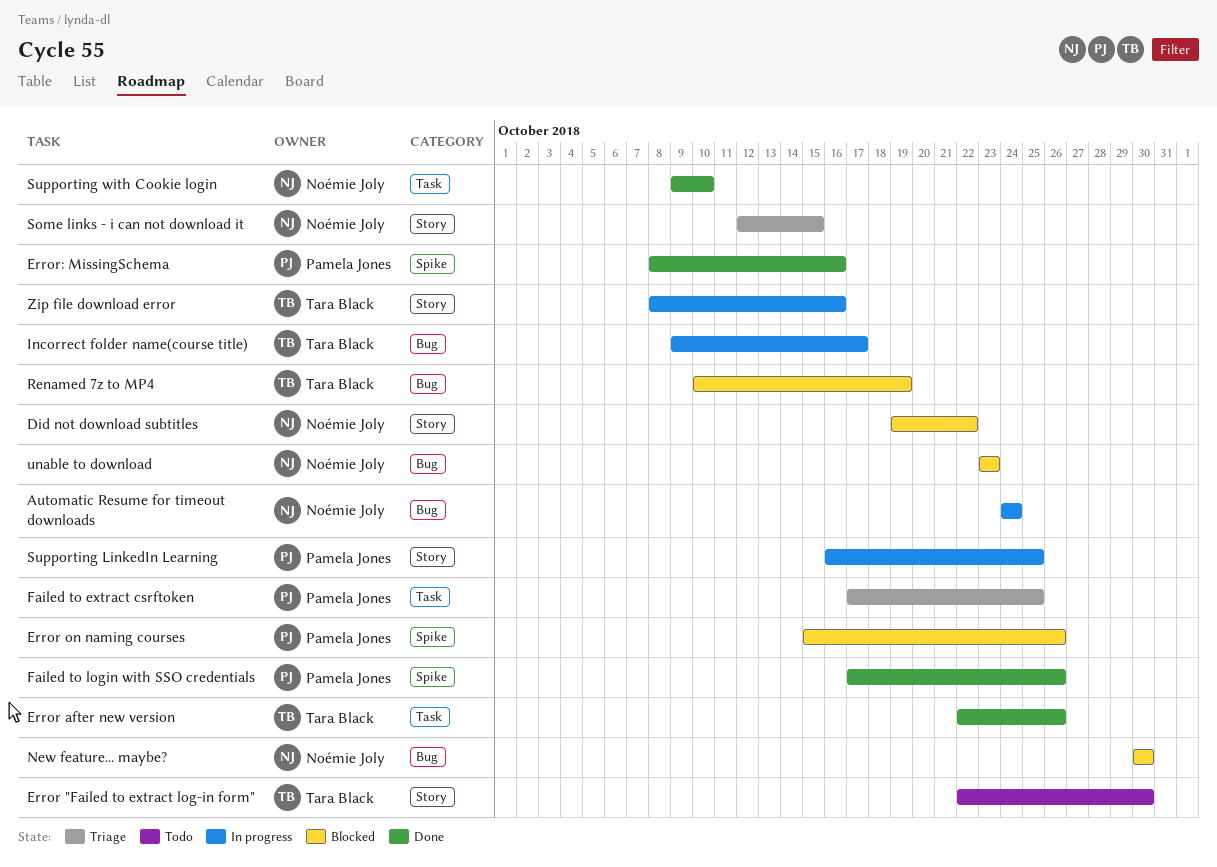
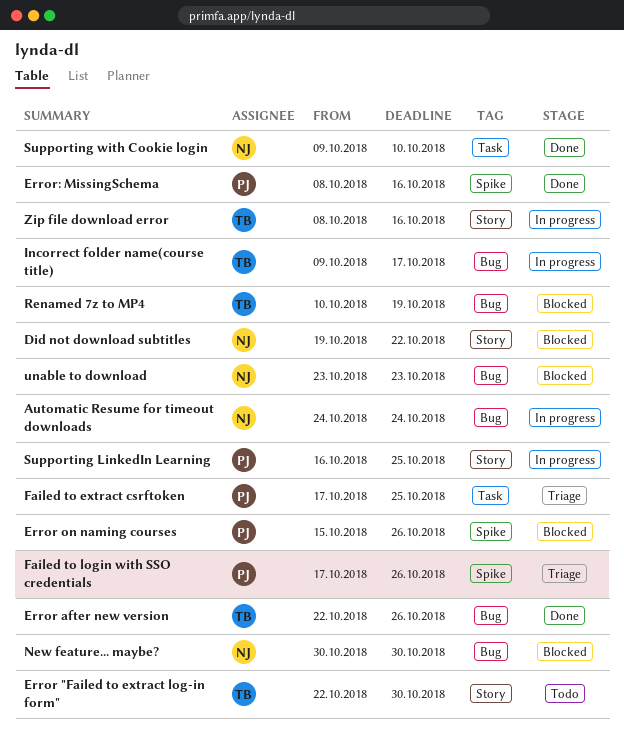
Error after new version, label: Task -> Bug
Failed to login with SSO credentials, status: Done -> Triage
Some links - i can not download it: present -> none

